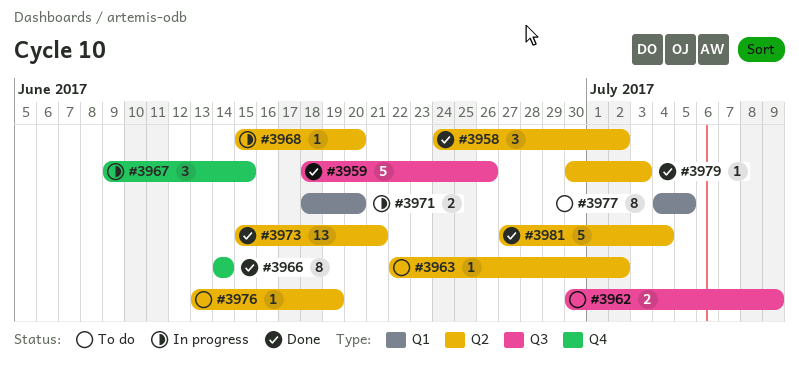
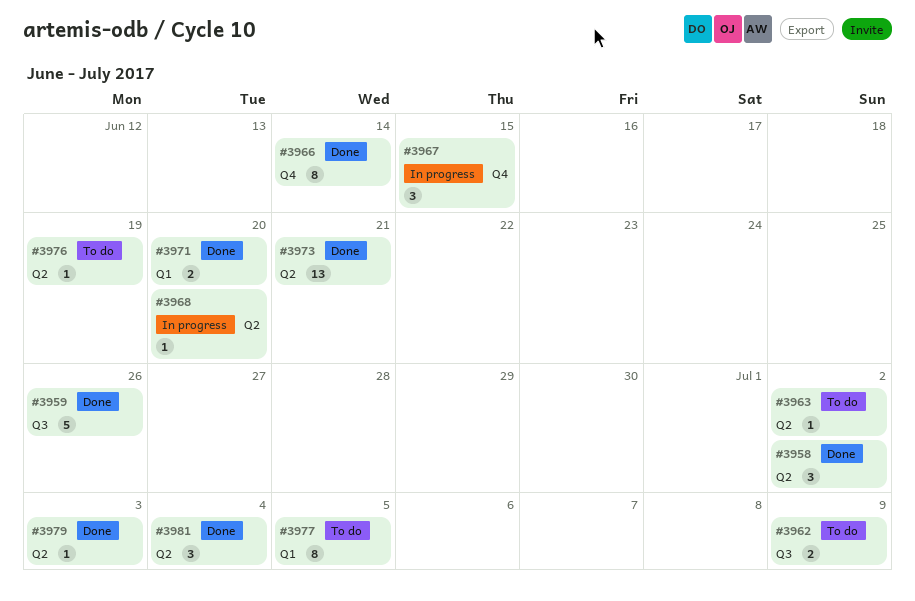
#3971, status: In progress -> Done
#3981, estimate: 5 -> 3

